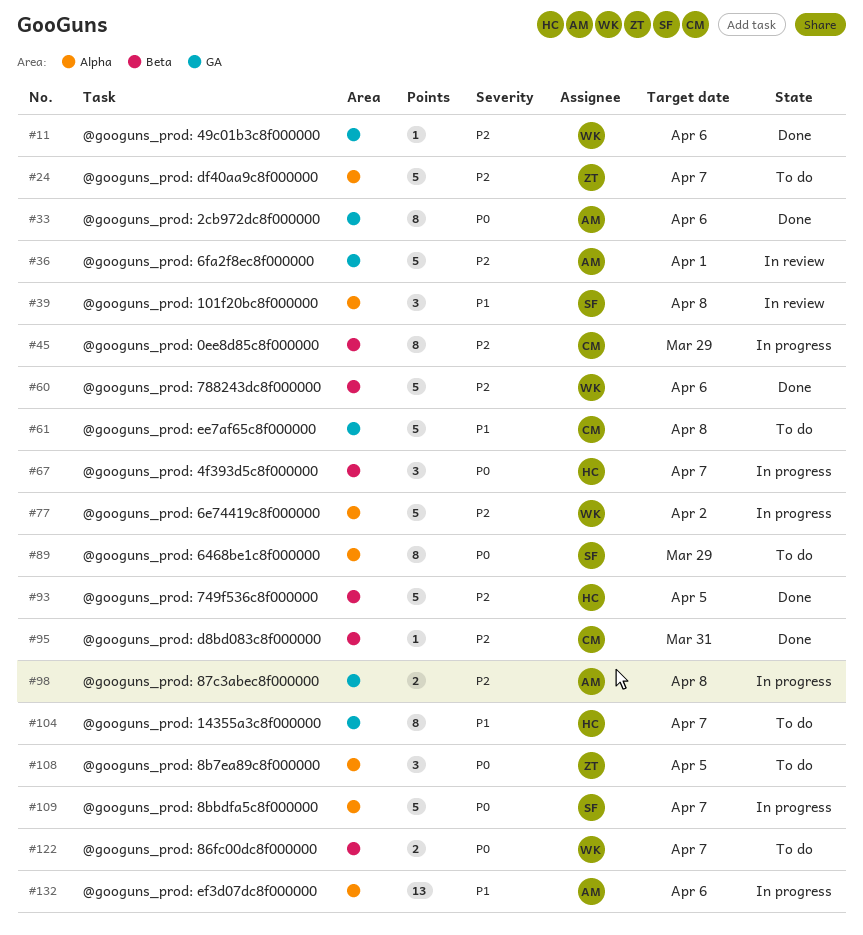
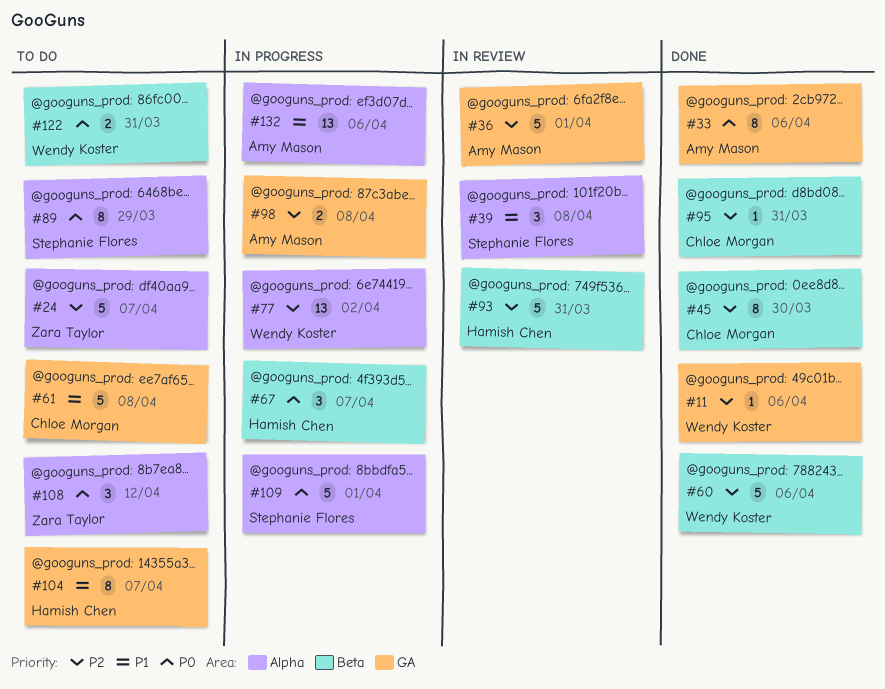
#45, status: In progress -> Done
#45, due: Mar 29 -> Mar 30
#77, estimate: 5 -> 13
#93, status: Done -> In review
#93, due: Apr 5 -> Mar 31
#108, due: Apr 5 -> Apr 12
#109, due: Apr 7 -> Apr 1
#122, due: Apr 7 -> Mar 31

